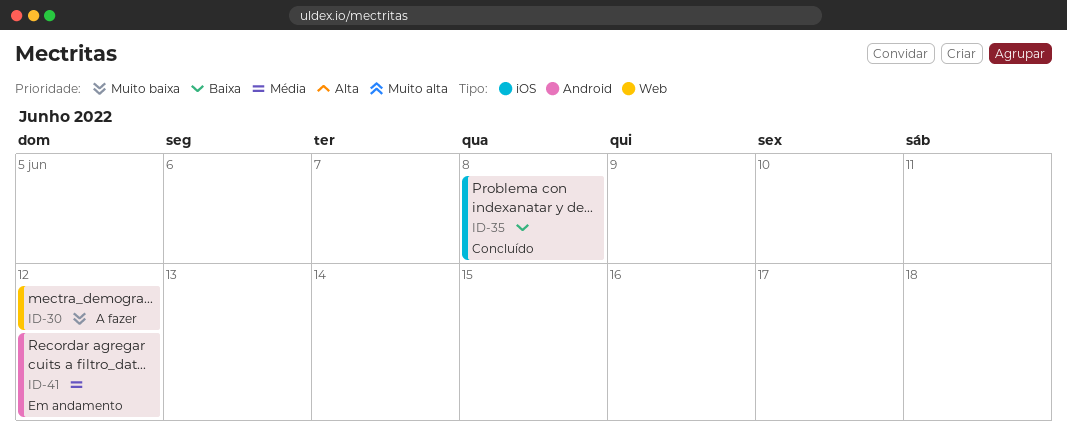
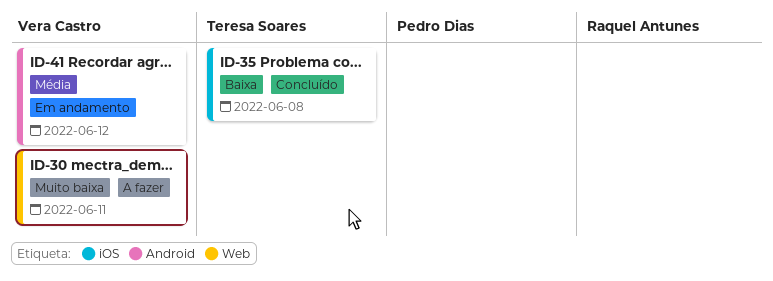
ID-30, due: Jun 12 -> Jun 11

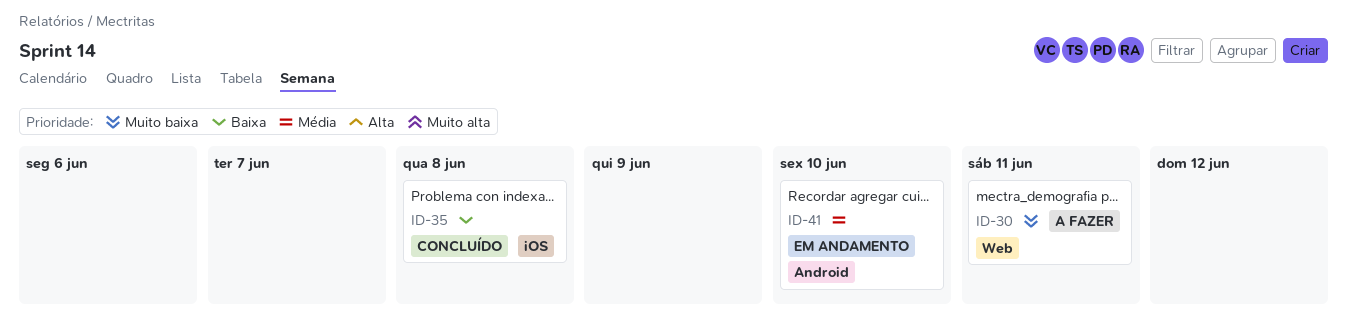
ID-41, due: Jun 12 -> Jun 10

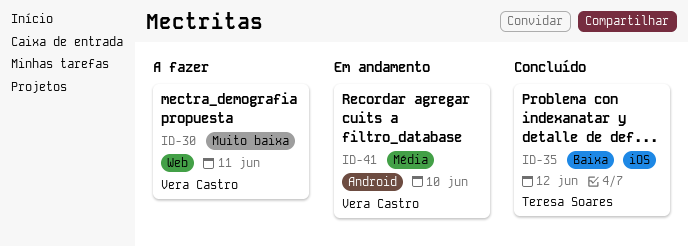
ID-35, due: Jun 8 -> Jun 12

